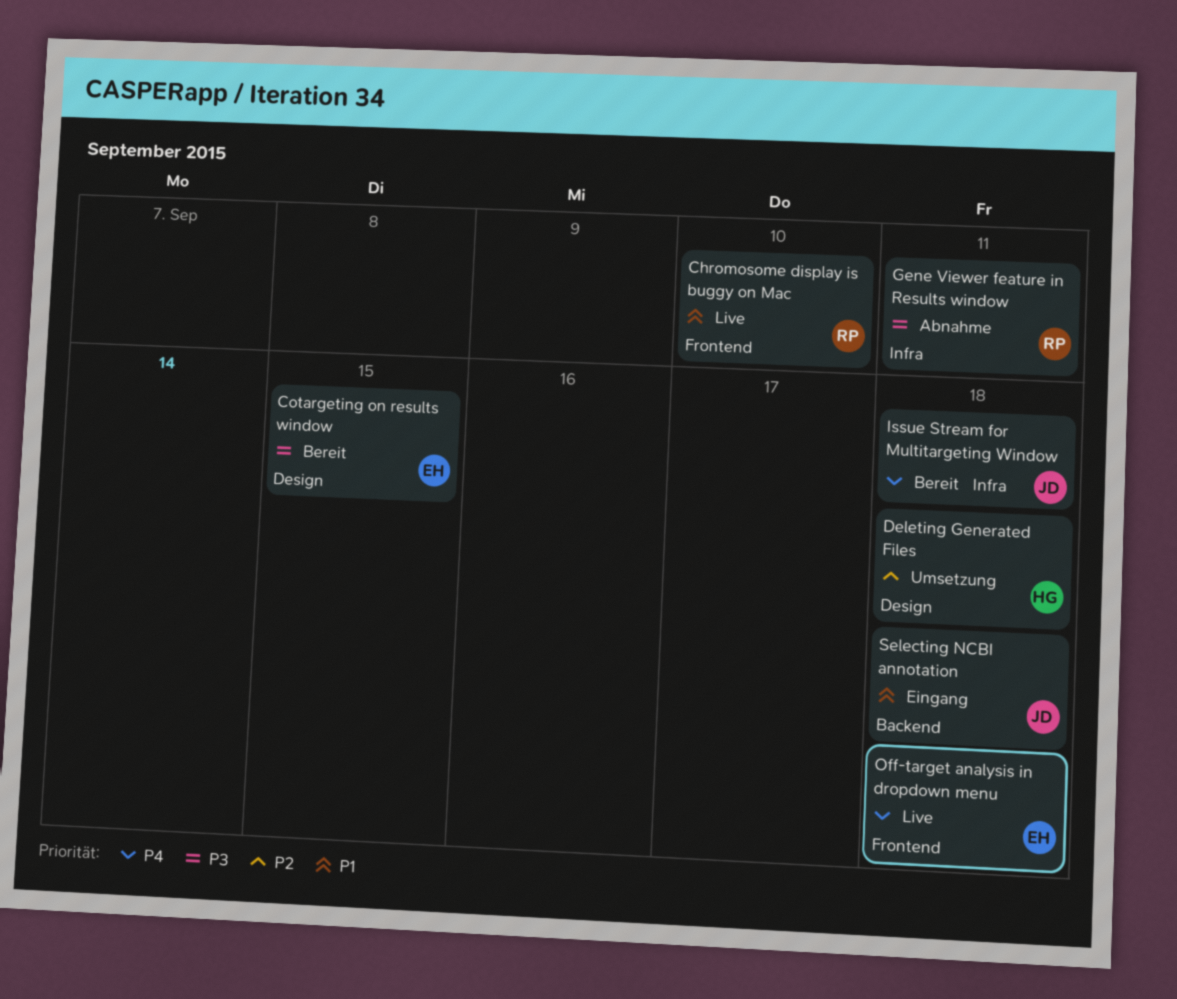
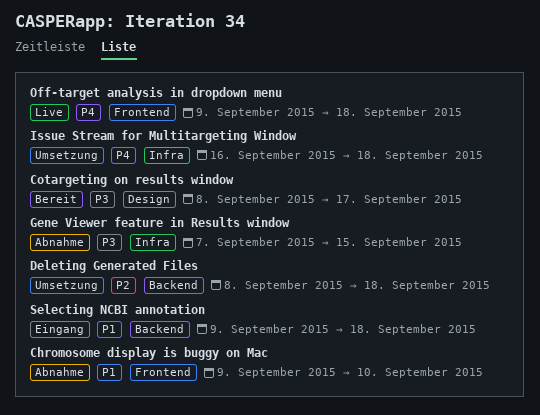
Chromosome display is buggy on Mac, status: Live -> Abnahme
Cotargeting on results window, due: Sep 15 -> Sep 17
Deleting Generated Files, label: Design -> Backend
Gene Viewer feature in Results window, due: Sep 11 -> Sep 15
Issue Stream for Multitargeting Window, status: Bereit -> Umsetzung

